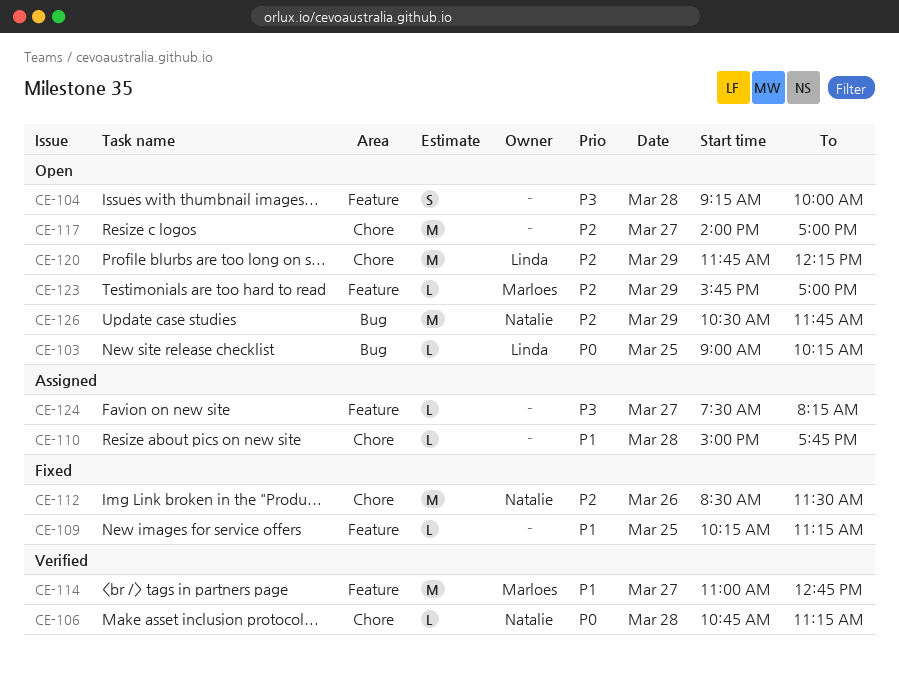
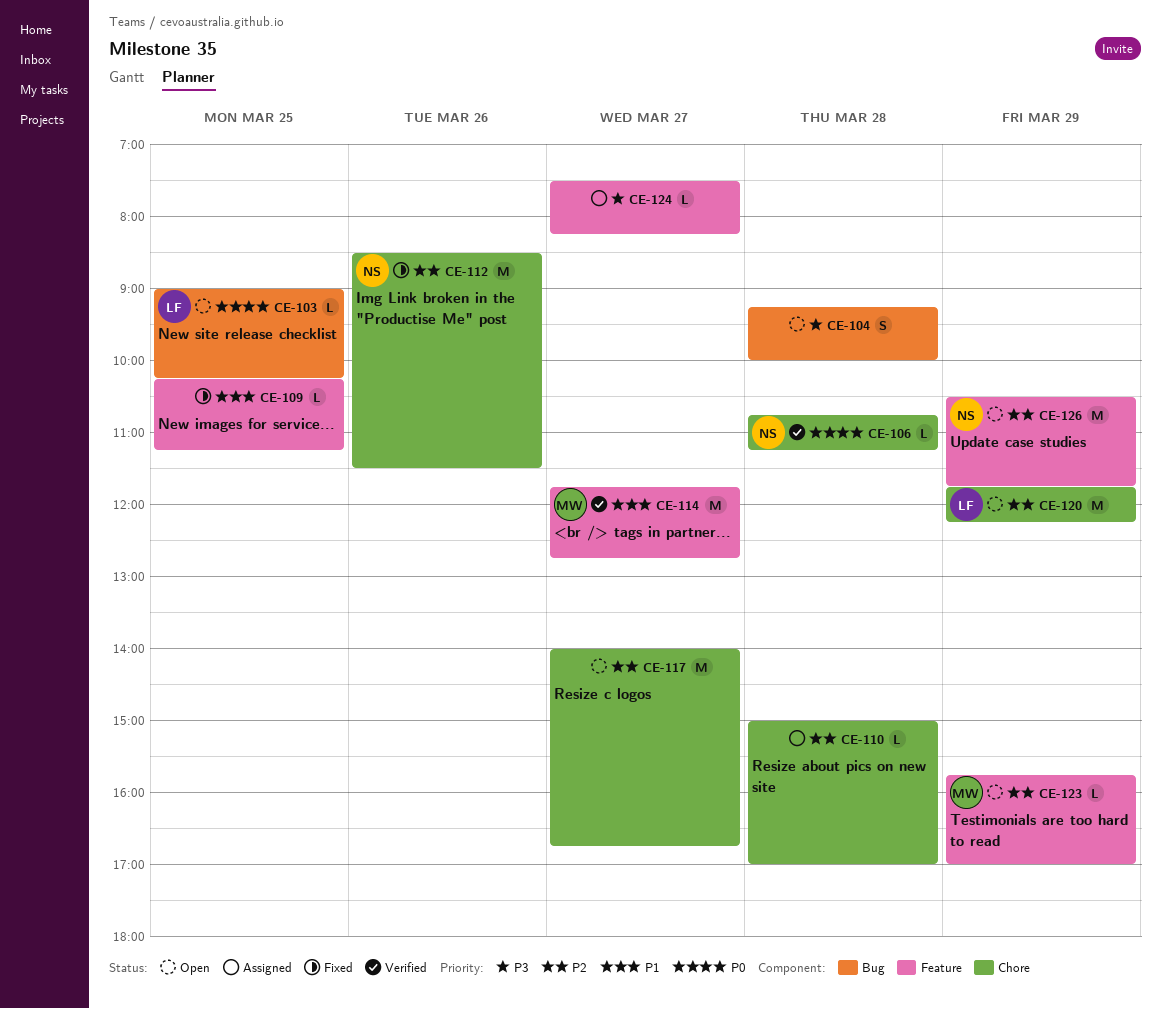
CE-104, label: Feature -> Bug
CE-110, priority: P1 -> P2
CE-110, ends: 17:45 -> 17:00
CE-114, begins: 11:00 -> 11:45
CE-117, ends: 17:00 -> 16:45
CE-126, label: Bug -> Feature

